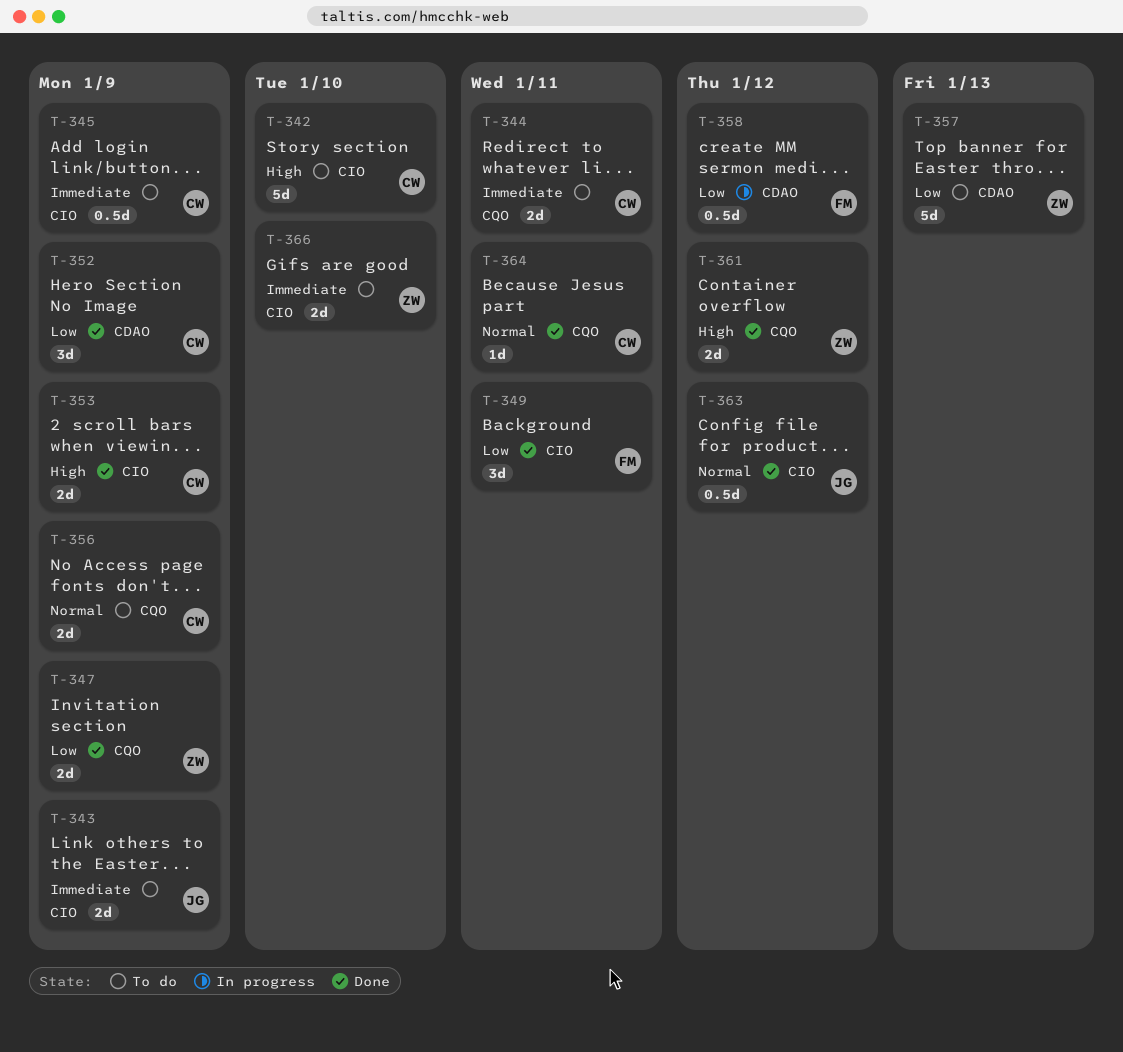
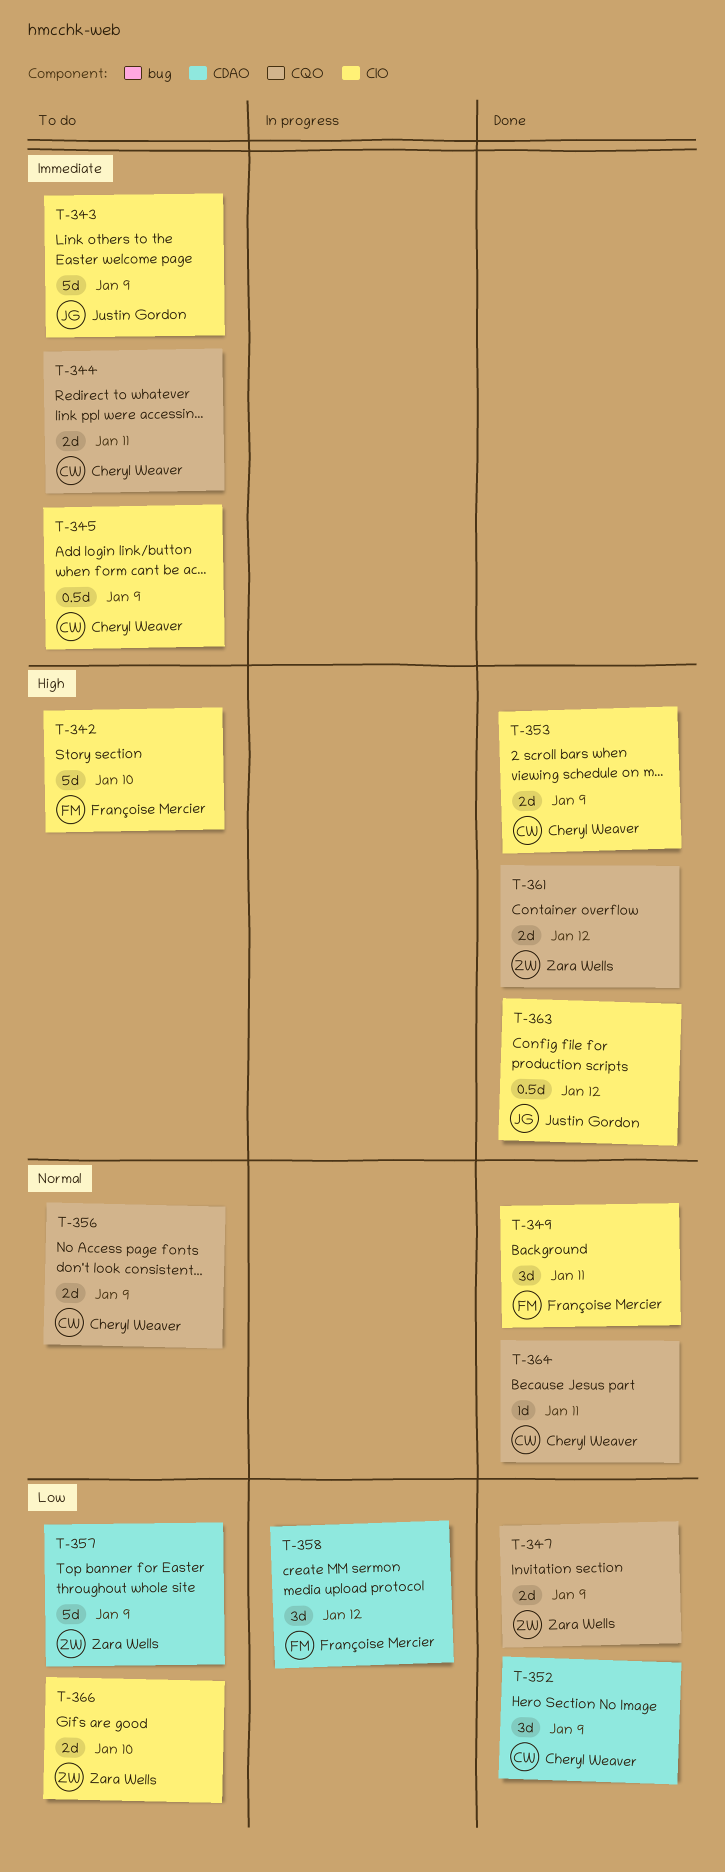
T-342, owner: Cheryl Weaver -> Françoise Mercier
T-343, estimate: 2d -> 5d
T-349, priority: Low -> Normal
T-357, due: Jan 13 -> Jan 9
T-358, estimate: 0.5d -> 3d
T-363, priority: Normal -> High
T-366, priority: Immediate -> Low

